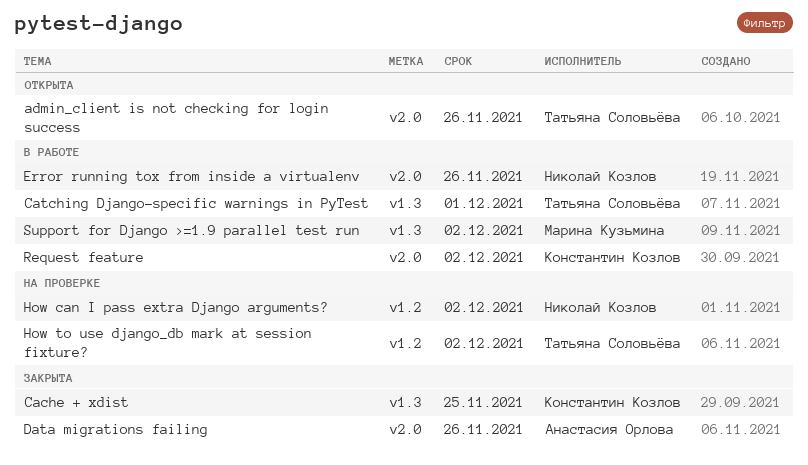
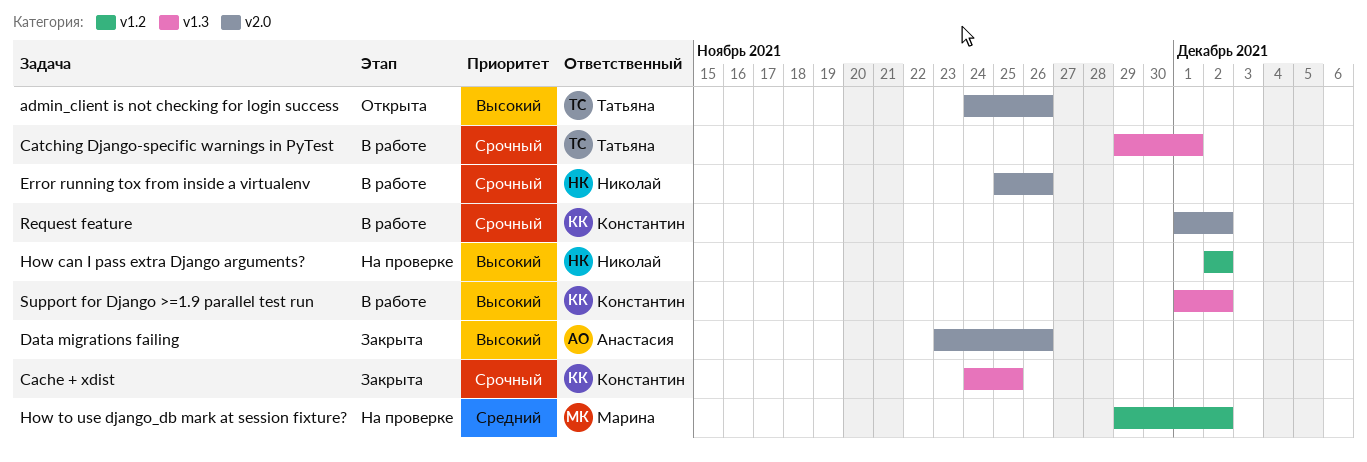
How to use django_db mark at session fixture?, owner: Татьяна Соловьёва -> Марина Кузьмина
Support for Django >=1.9 parallel test run, owner: Марина Кузьмина -> Константин Козлов

